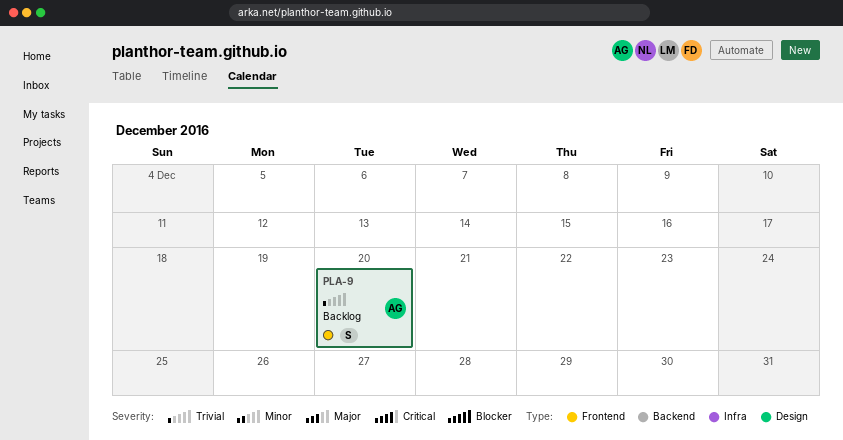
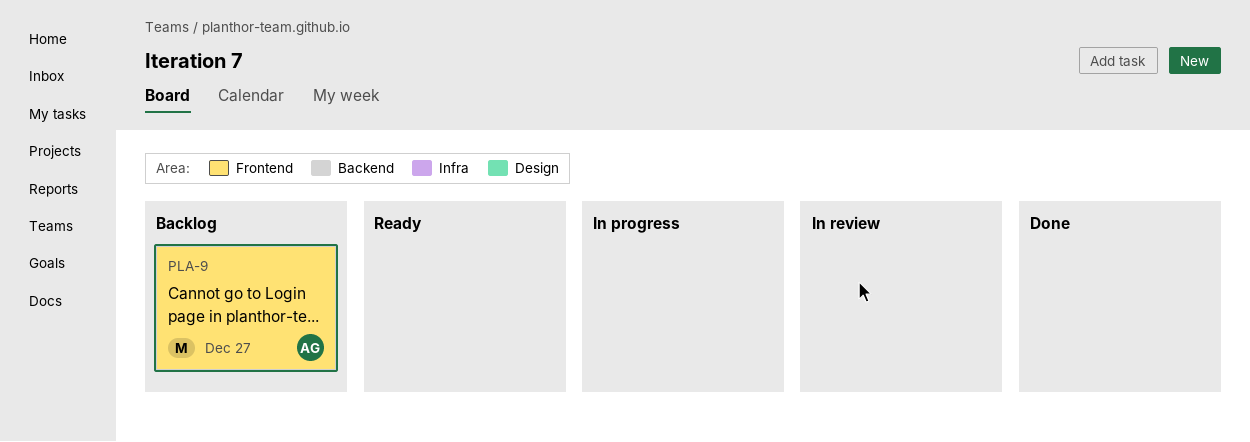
PLA-9, estimate: S -> M
PLA-9, due: Dec 20 -> Dec 27

